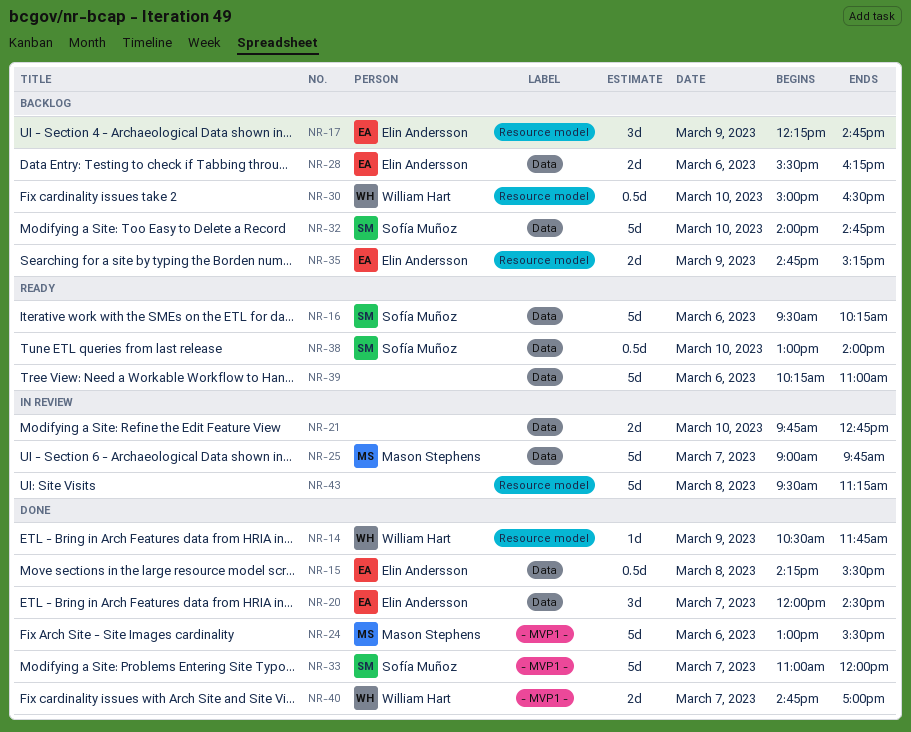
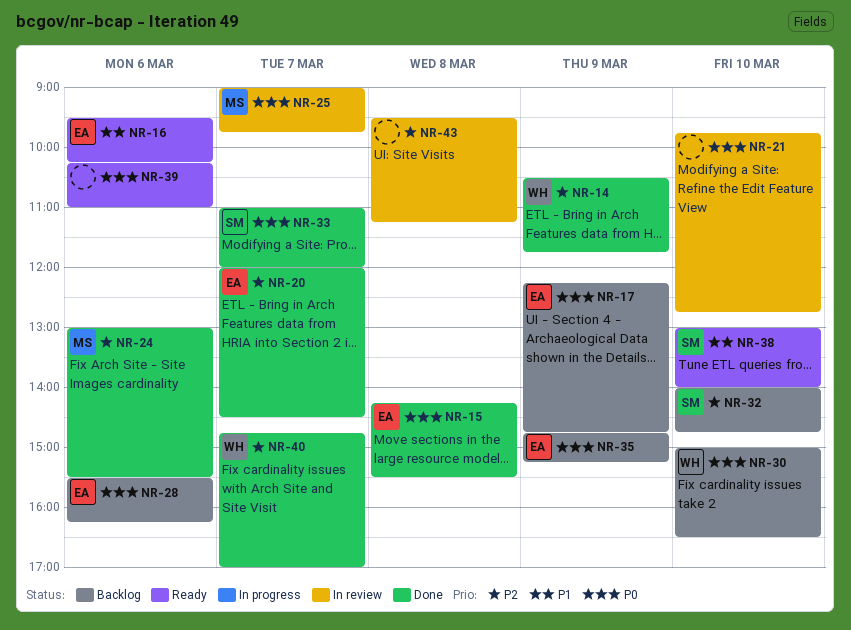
NR-16, owner: Sofía Muñoz -> Elin Andersson

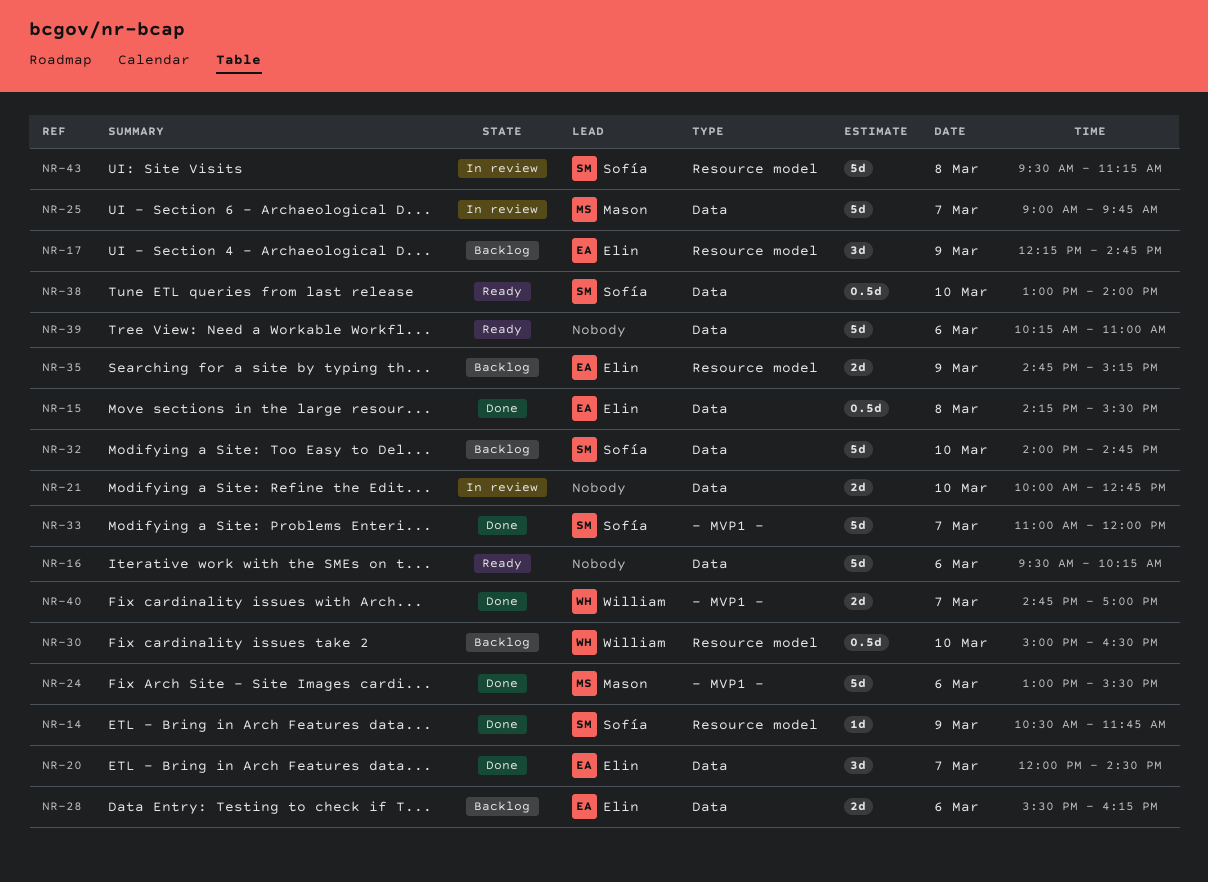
NR-14, owner: William -> Sofía
NR-16, owner: Elin -> none
NR-21, begins: 09:45 -> 10:00
NR-43, owner: none -> Sofía

